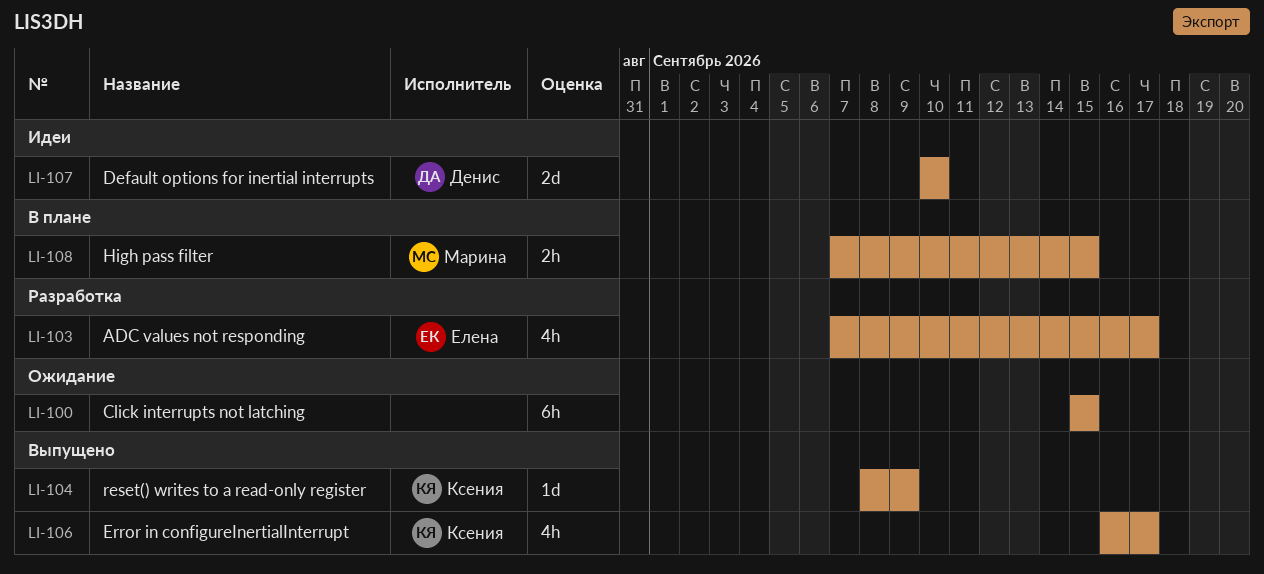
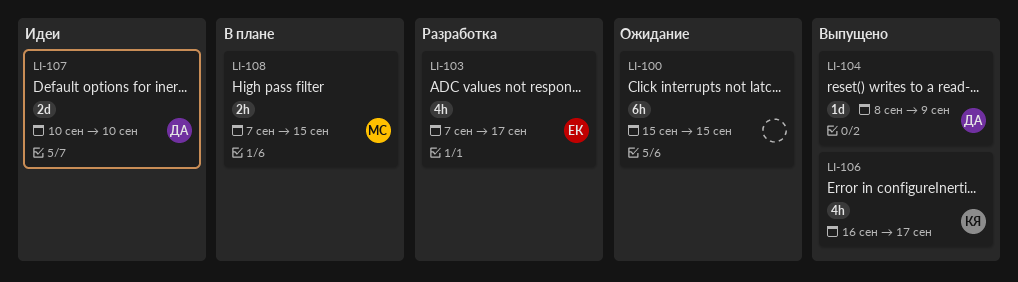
LI-104, owner: Ксения -> Денис

